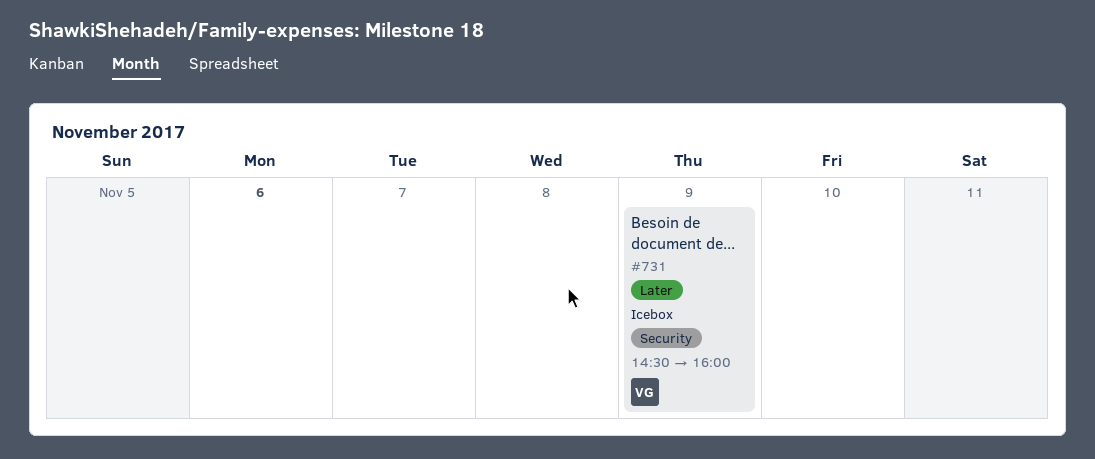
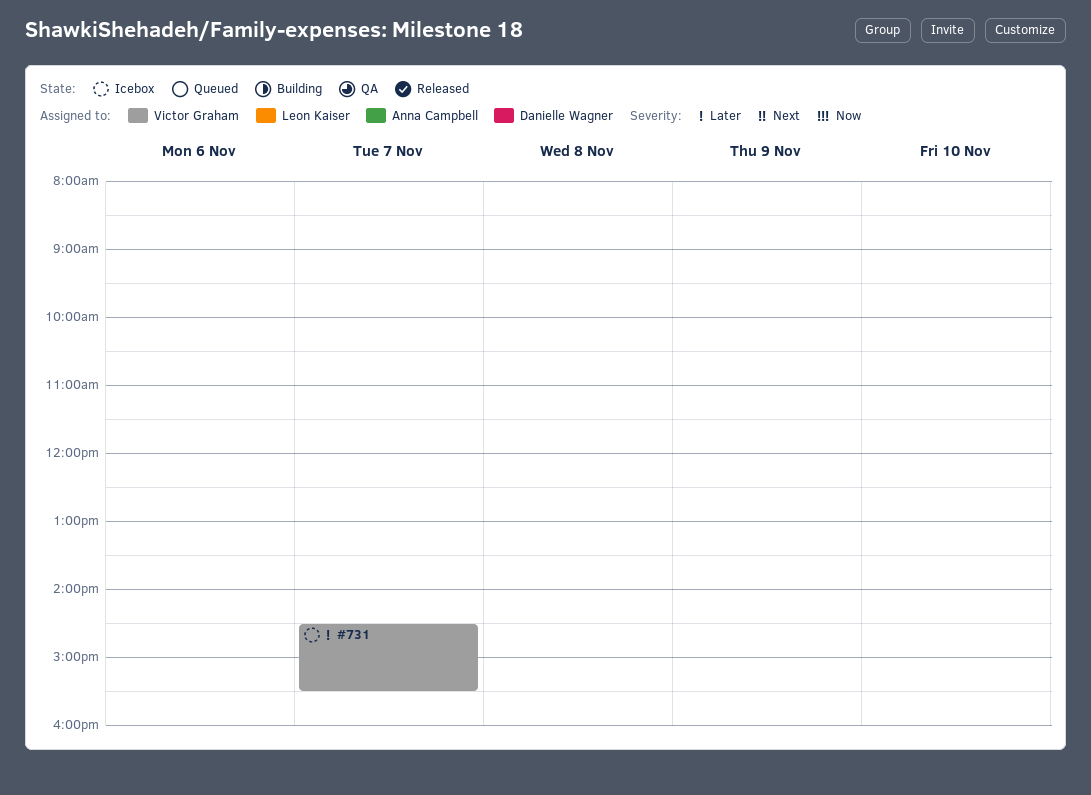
#731, day: Nov 9 -> Nov 7
#731, ends: 16:00 -> 15:30

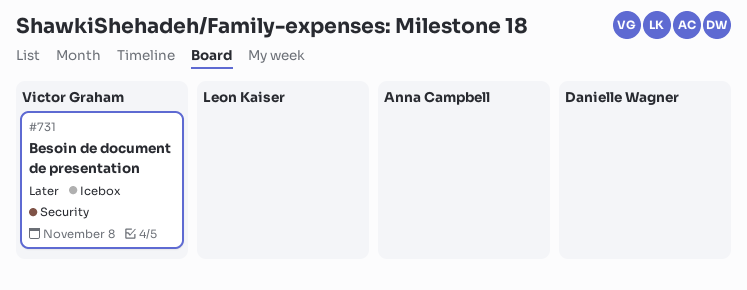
#731, day: Nov 7 -> Nov 8

